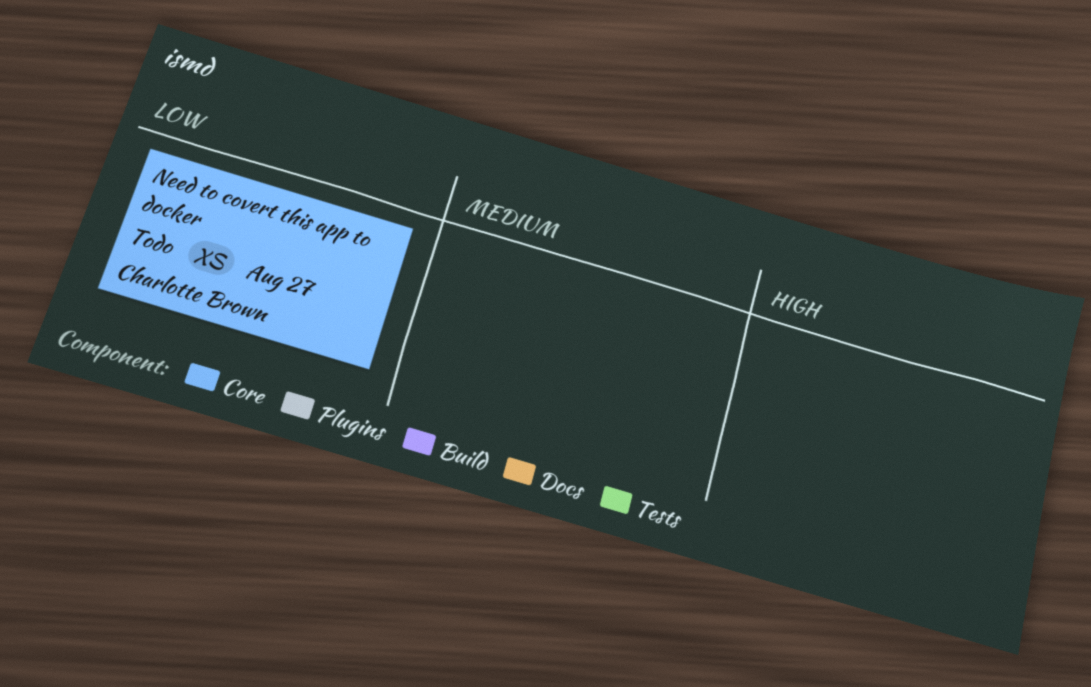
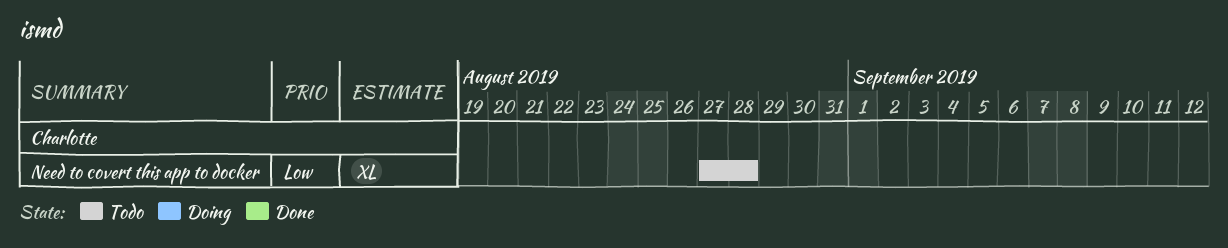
Need to covert this app to docker, estimate: XS -> XL
Need to covert this app to docker, due: Aug 27 -> Aug 28

